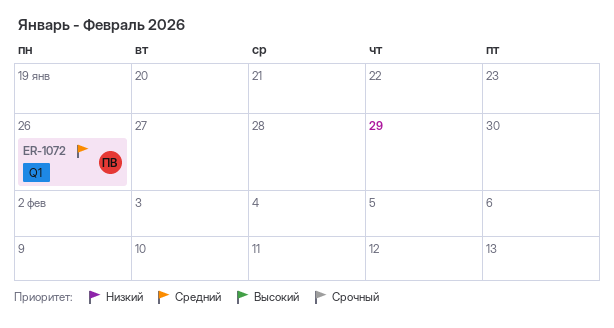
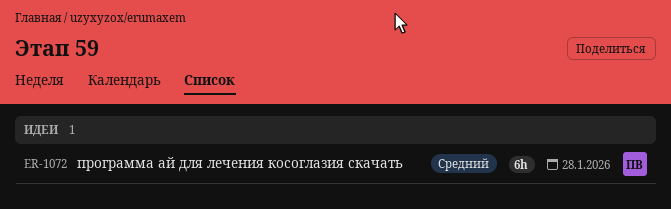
ER-1072, due: Jan 26 -> Jan 28

